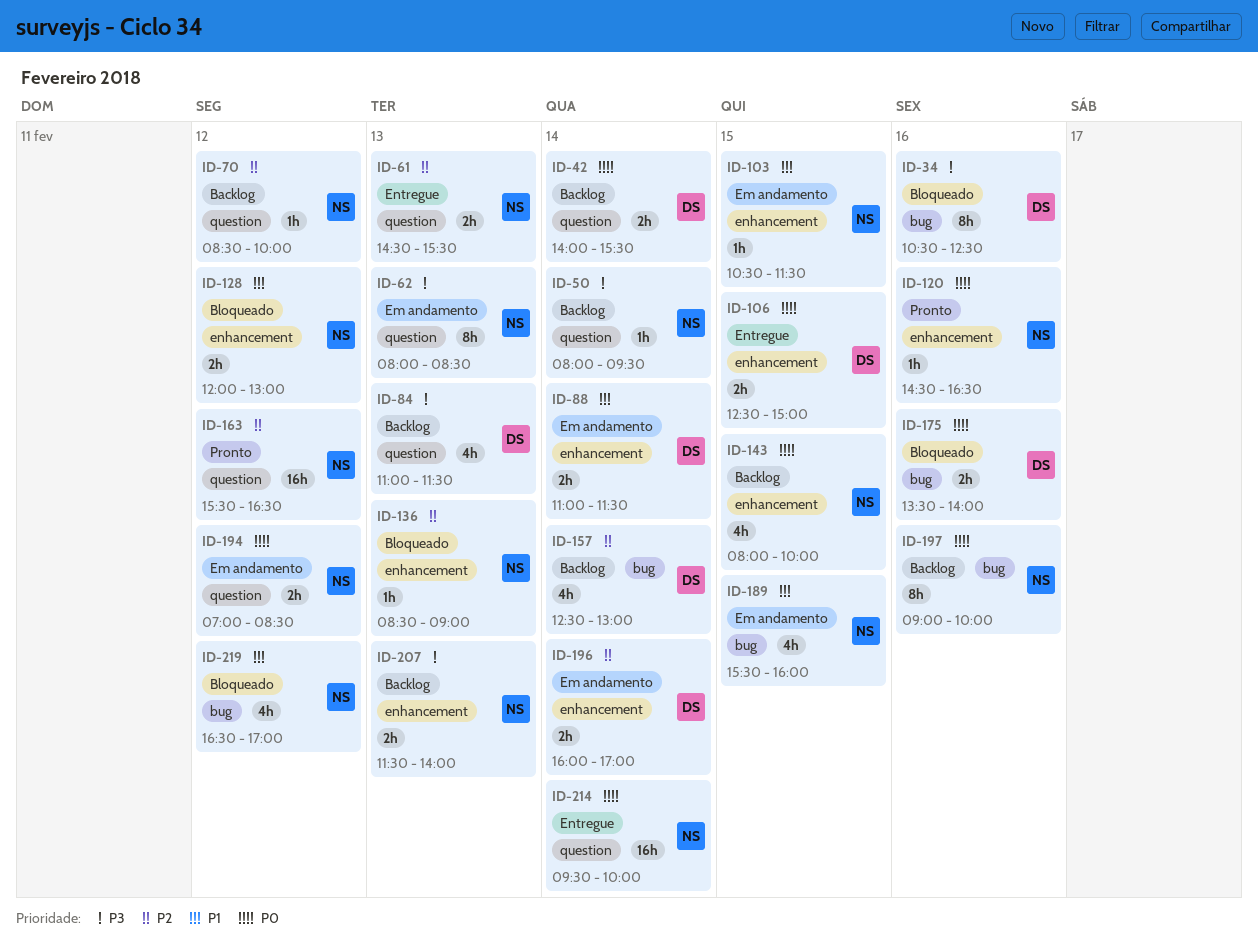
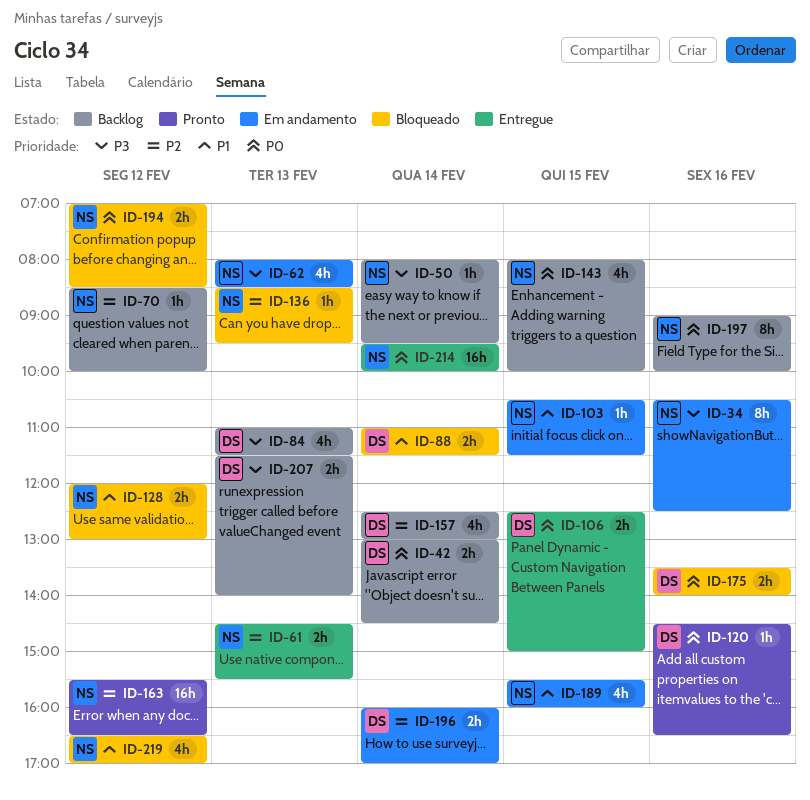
ID-34, status: Bloqueado -> Em andamento
ID-34, owner: DS -> NS
ID-42, begins: 14:00 -> 13:00
ID-42, ends: 15:30 -> 14:30
ID-62, estimate: 8h -> 4h
ID-88, status: Em andamento -> Bloqueado
ID-120, owner: NS -> DS
ID-136, ends: 09:00 -> 09:30
ID-194, status: Em andamento -> Bloqueado
ID-207, owner: NS -> DS

